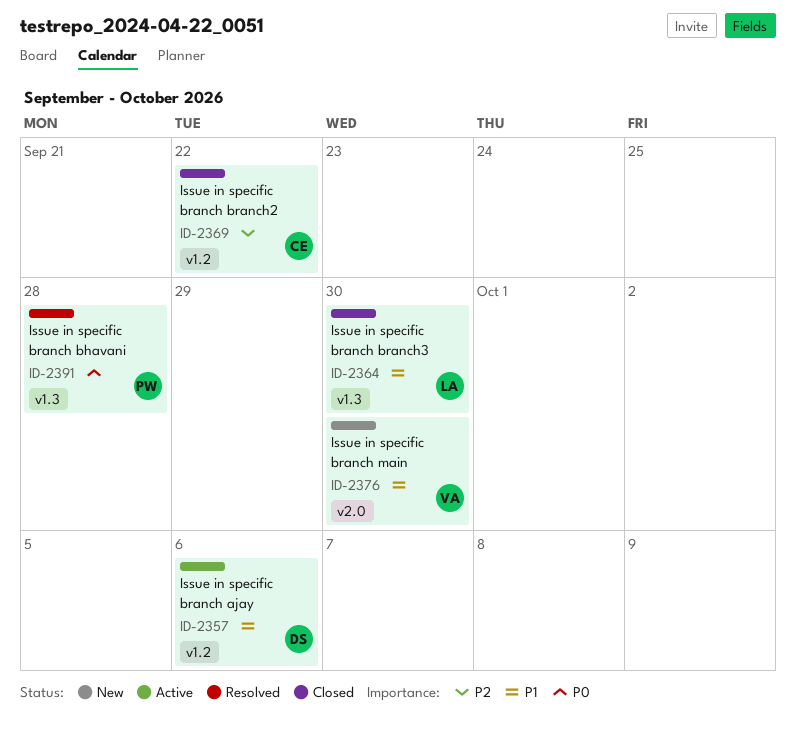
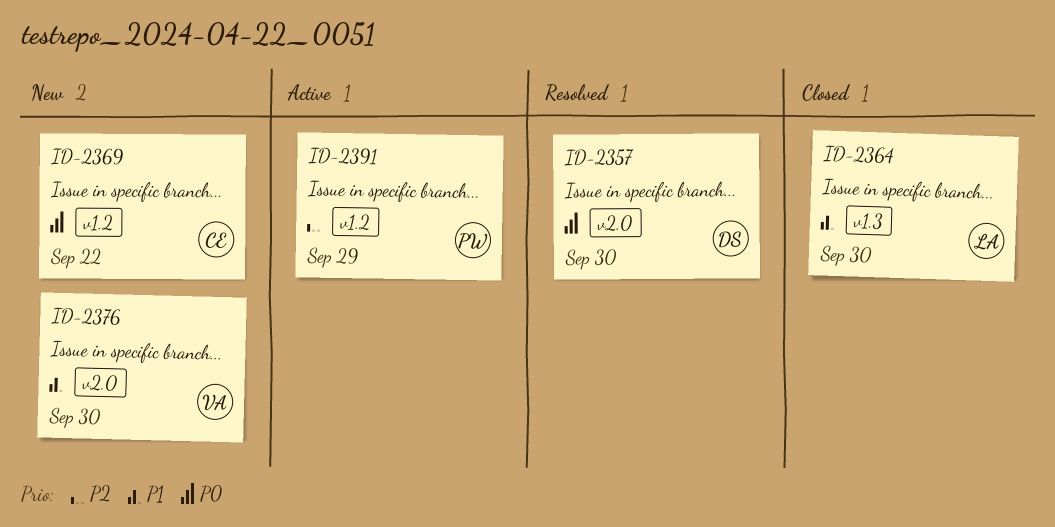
ID-2357, status: Active -> Resolved
ID-2357, priority: P1 -> P0
ID-2357, label: v1.2 -> v2.0
ID-2357, due: Oct 6 -> Sep 30
ID-2369, status: Closed -> New
ID-2369, priority: P2 -> P0
ID-2391, status: Resolved -> Active
ID-2391, priority: P0 -> P2
ID-2391, label: v1.3 -> v1.2
ID-2391, due: Sep 28 -> Sep 29

